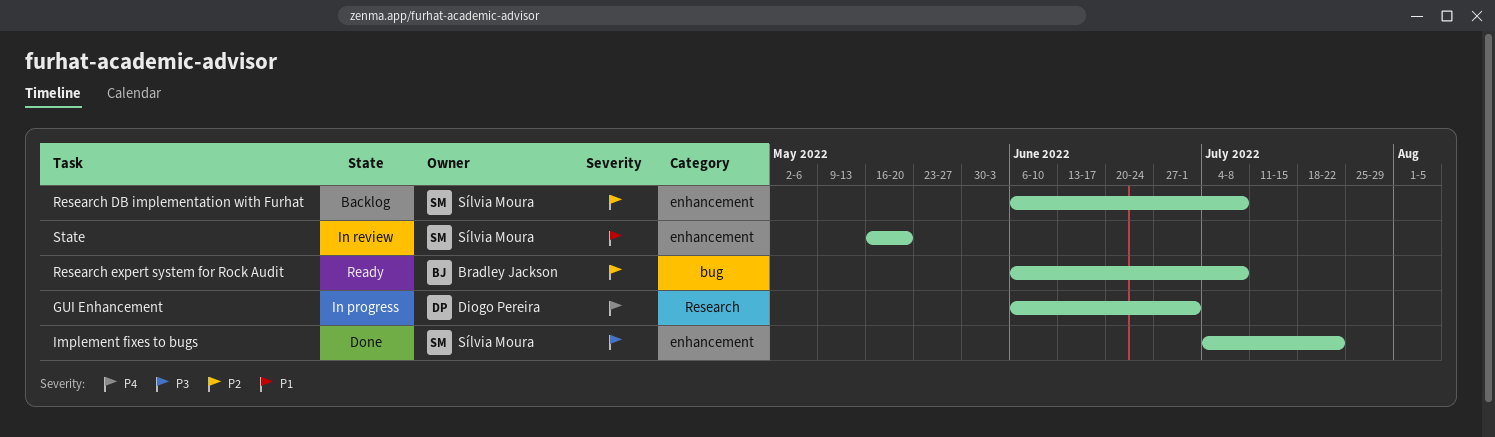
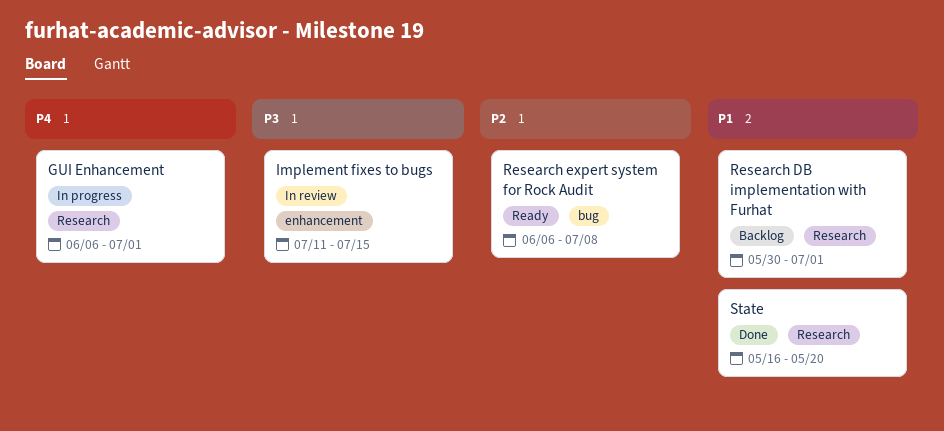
Implement fixes to bugs, status: Done -> In review
Implement fixes to bugs, start: Jul 4 -> Jul 11
Implement fixes to bugs, due: Jul 22 -> Jul 15
Research DB implementation with Furhat, priority: P2 -> P1
Research DB implementation with Furhat, label: enhancement -> Research
Research DB implementation with Furhat, start: Jun 6 -> May 30
Research DB implementation with Furhat, due: Jul 8 -> Jul 1
State, status: In review -> Done
State, label: enhancement -> Research

